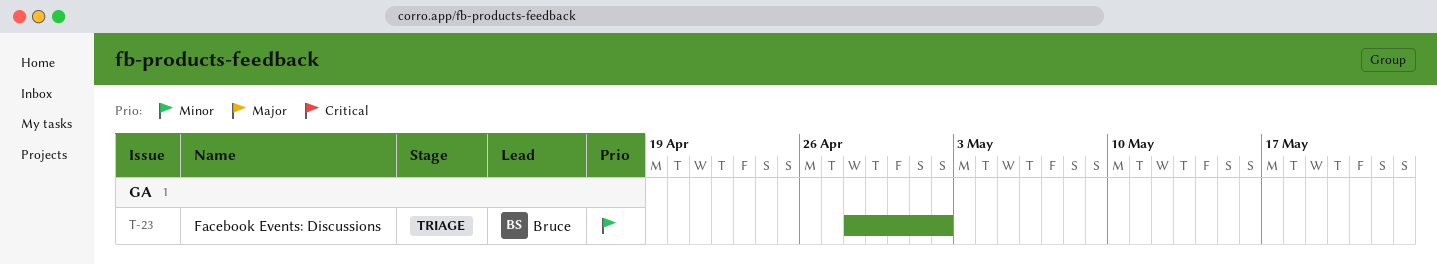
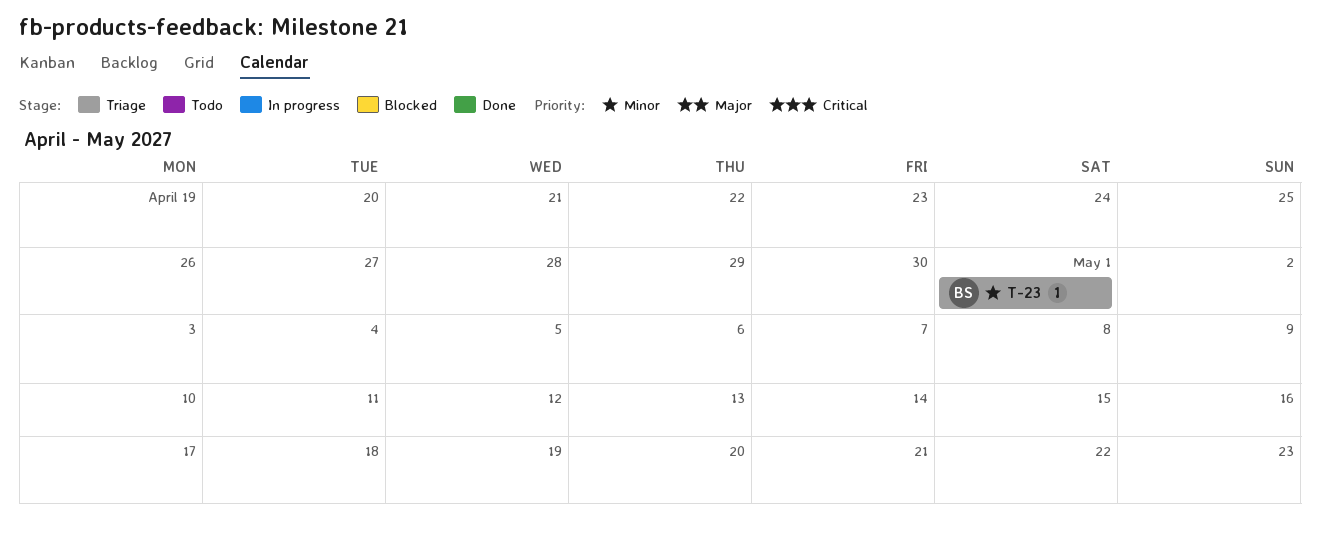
T-23, start: Apr 28 -> May 1
T-23, due: May 2 -> May 1

